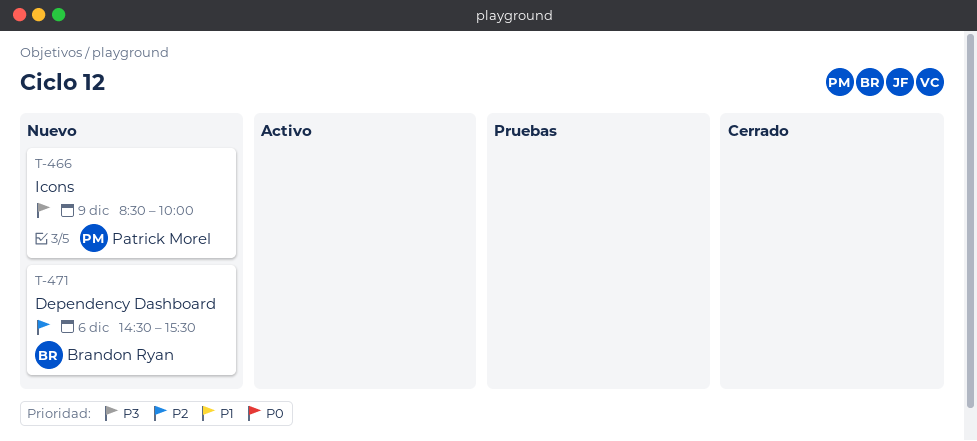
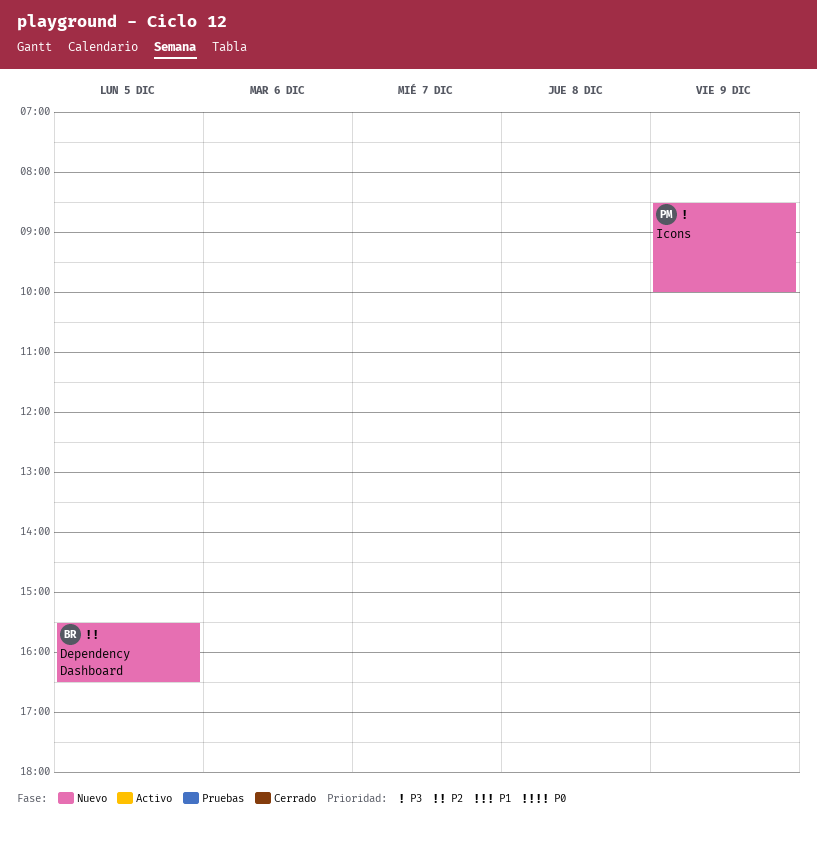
Dependency Dashboard, day: Dec 6 -> Dec 5
Dependency Dashboard, begins: 14:30 -> 15:30
Dependency Dashboard, ends: 15:30 -> 16:30

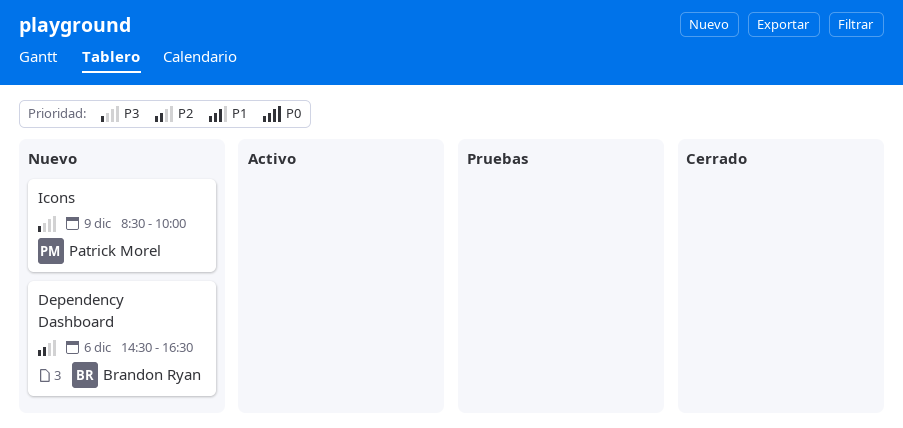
Dependency Dashboard, day: Dec 5 -> Dec 6
Dependency Dashboard, begins: 15:30 -> 14:30

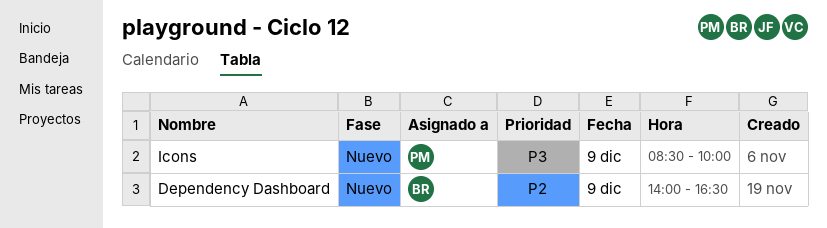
Dependency Dashboard, day: Dec 6 -> Dec 9
Dependency Dashboard, begins: 14:30 -> 14:00

